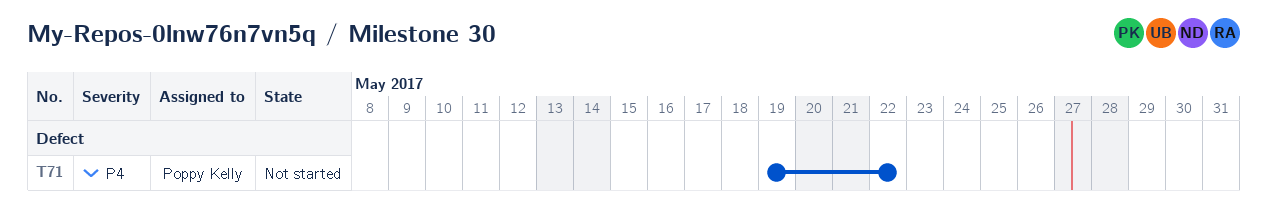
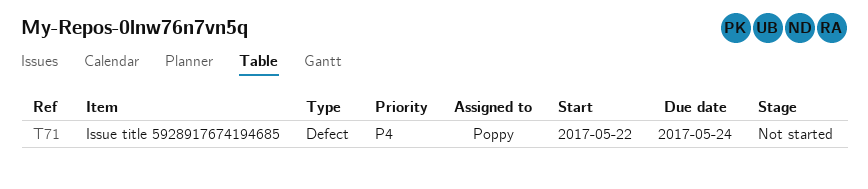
T71, start: May 19 -> May 22
T71, due: May 22 -> May 24

